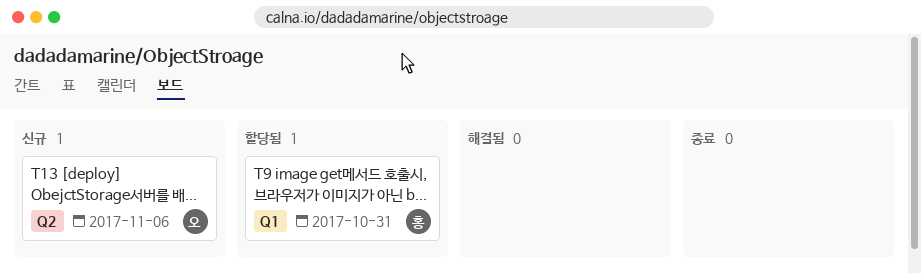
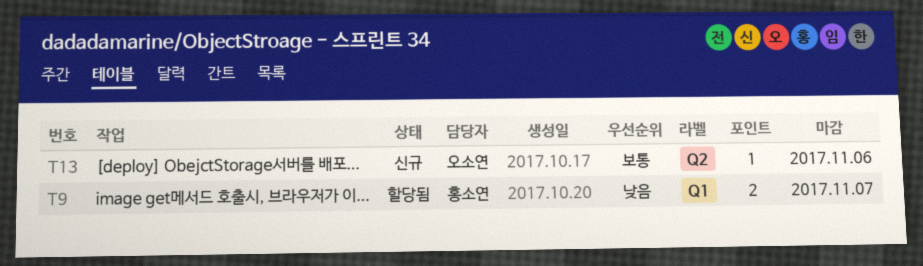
T9, due: Oct 31 -> Nov 7

